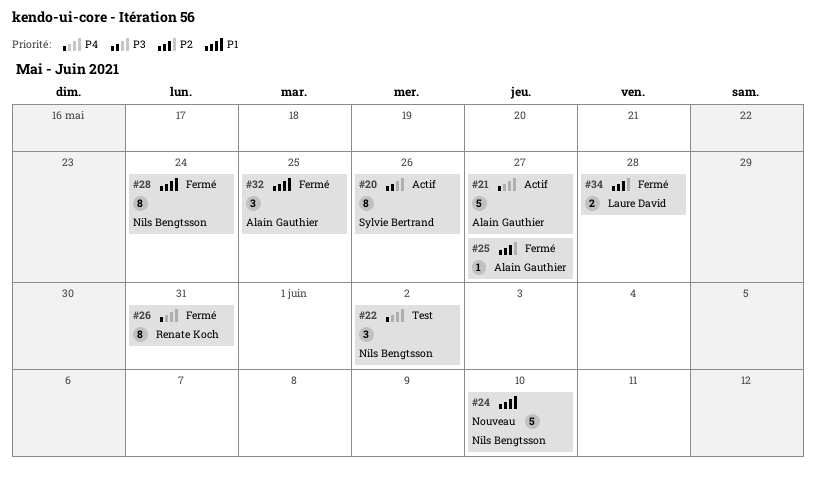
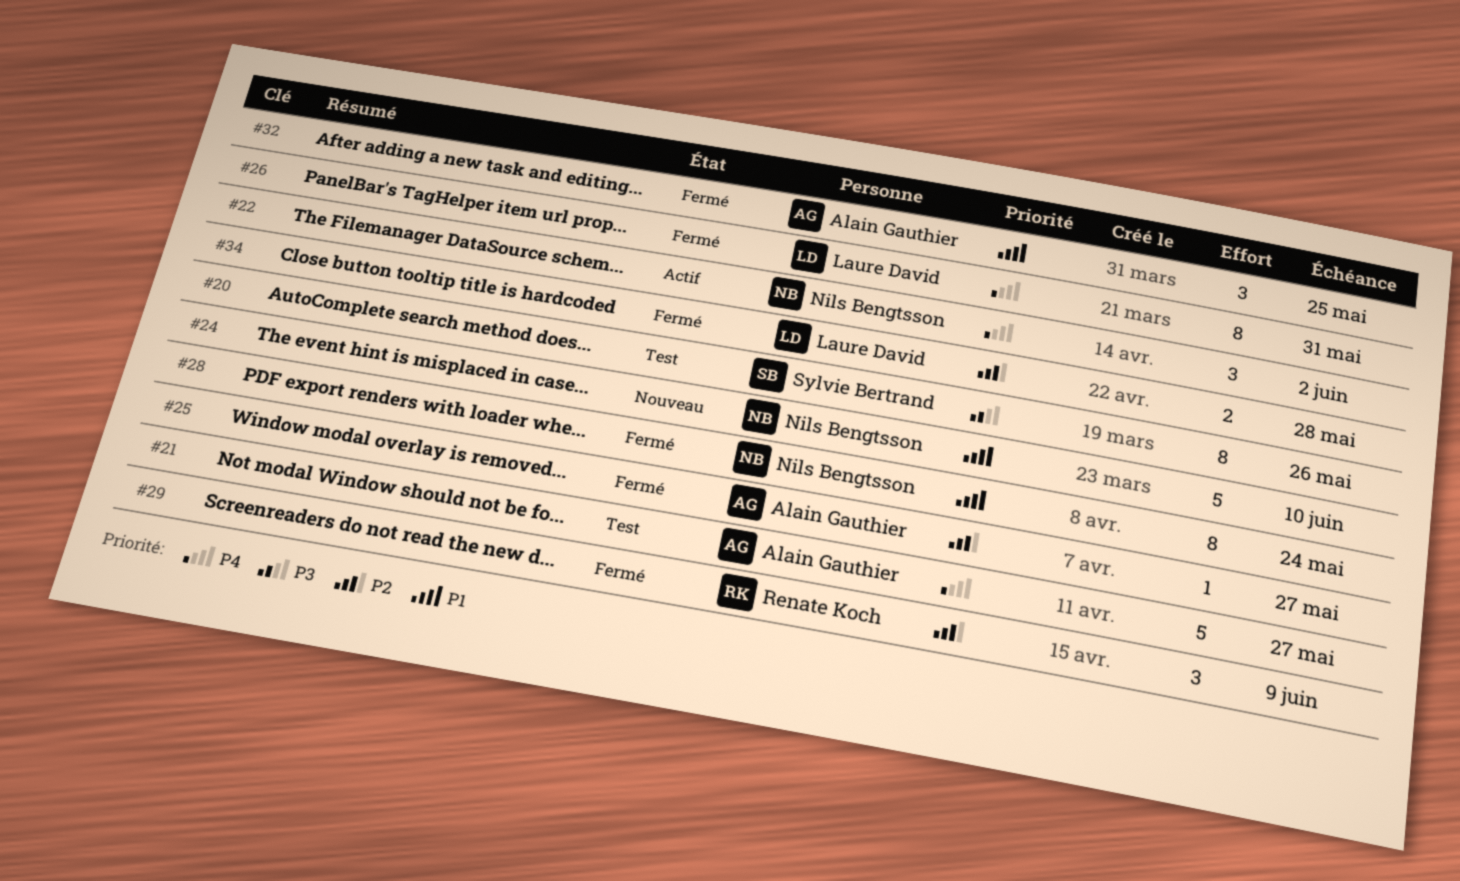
#20, status: Actif -> Test
#21, status: Actif -> Test
#22, status: Test -> Actif
#26, owner: Renate Koch -> Laure David
#29: none -> present

